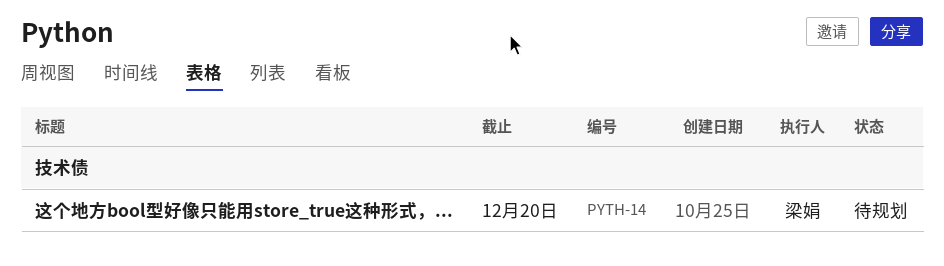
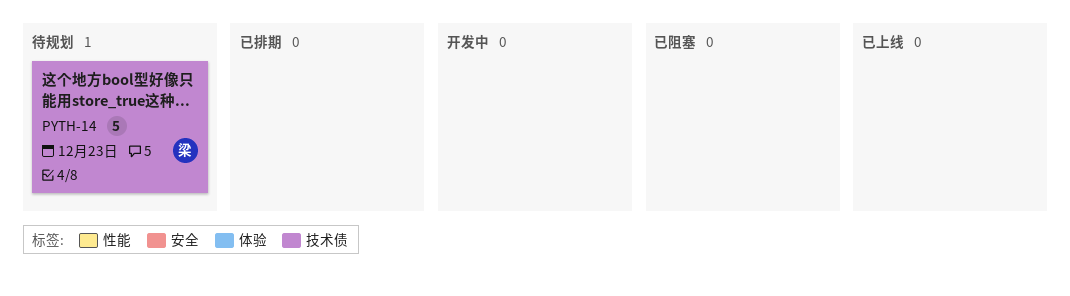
PYTH-14, due: Dec 20 -> Dec 23

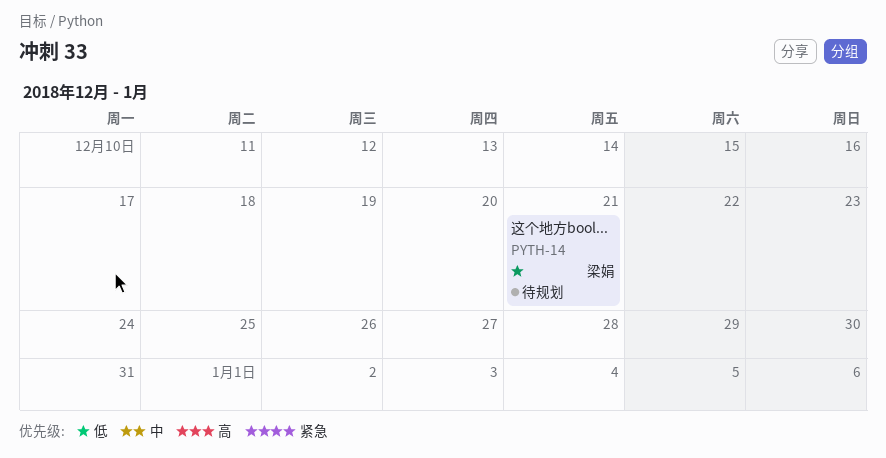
PYTH-14, due: Dec 23 -> Dec 21

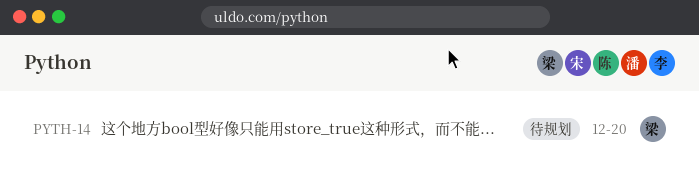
PYTH-14, due: Dec 21 -> Dec 20

